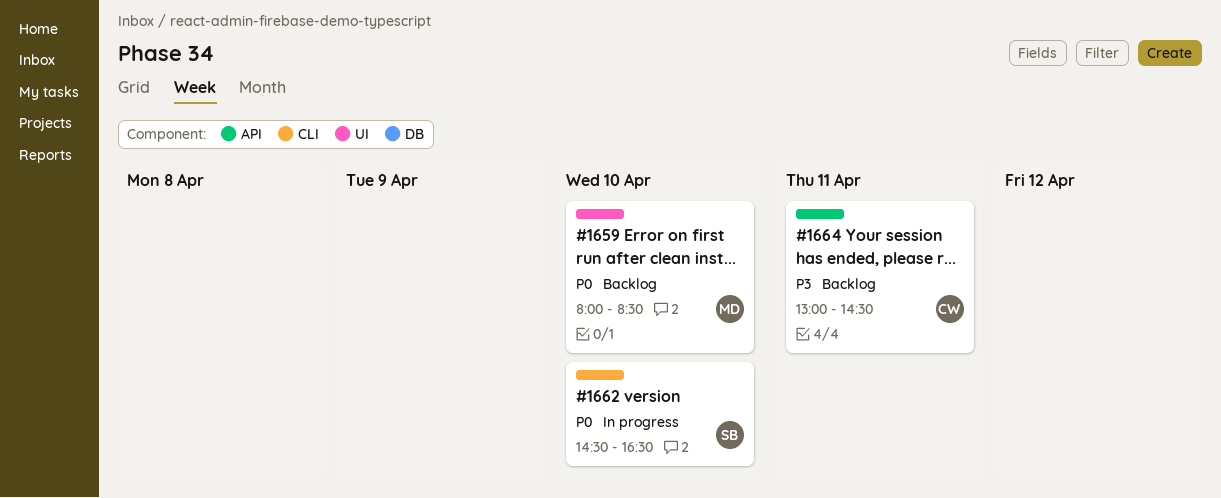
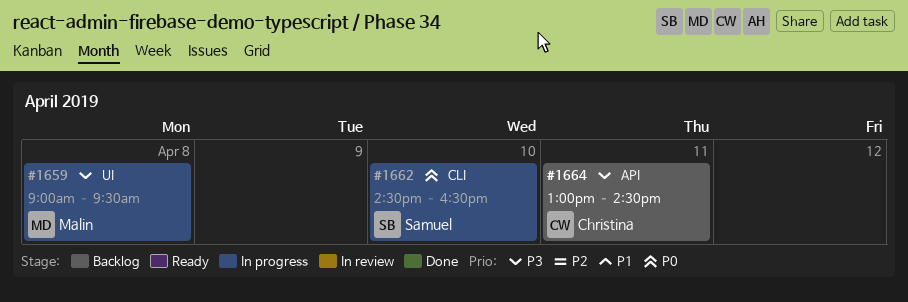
#1659, status: Backlog -> In progress
#1659, priority: P0 -> P3
#1659, day: Apr 10 -> Apr 8
#1659, begins: 08:00 -> 09:00
#1659, ends: 08:30 -> 09:30

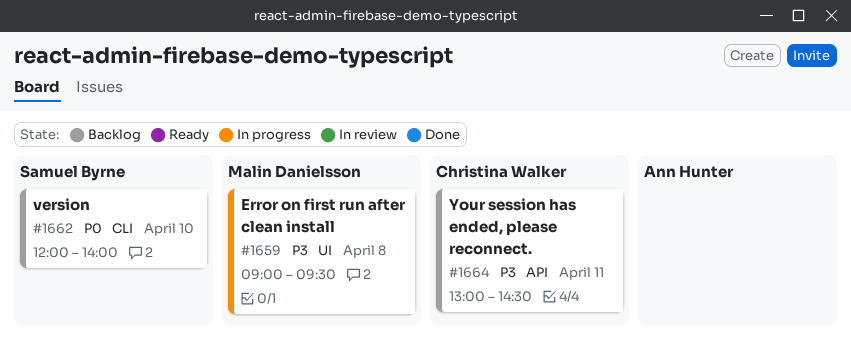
#1662, status: In progress -> Backlog
#1662, begins: 14:30 -> 12:00
#1662, ends: 16:30 -> 14:00

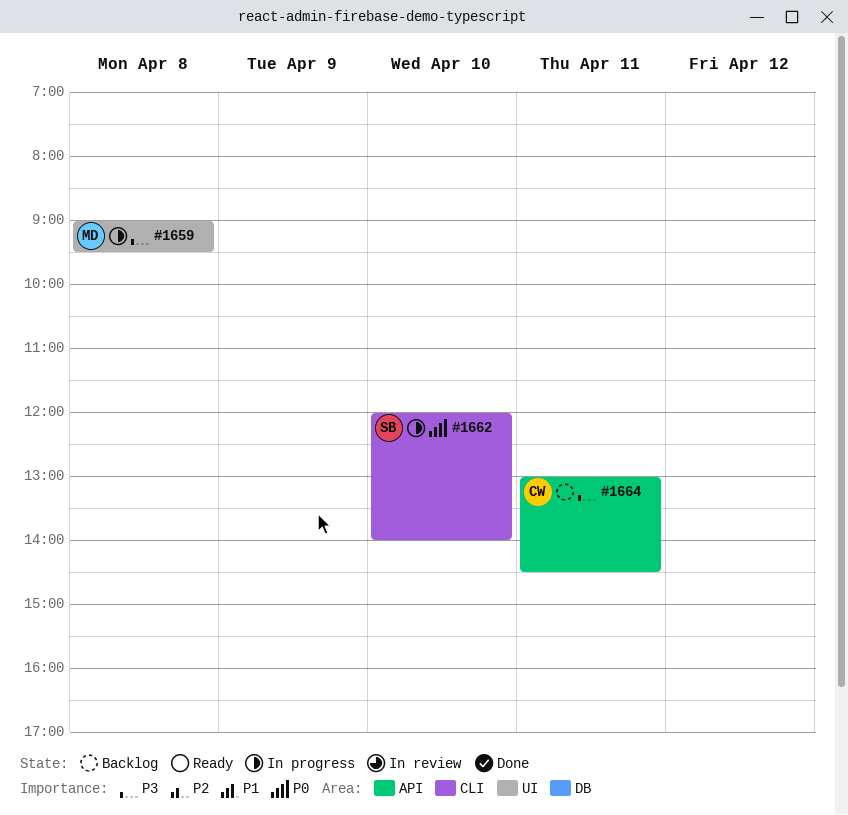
#1662, status: Backlog -> In progress

